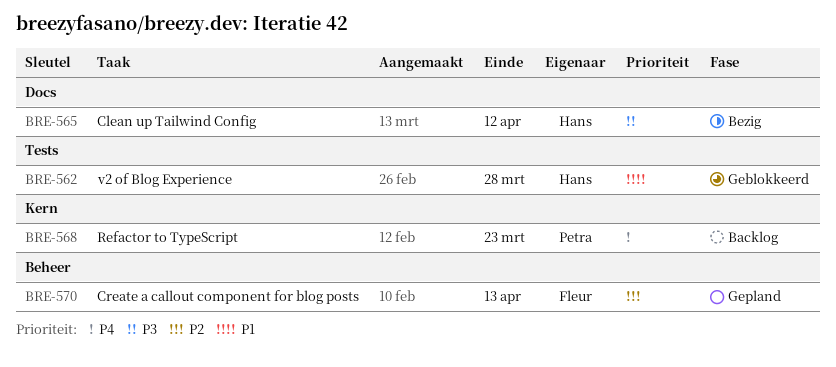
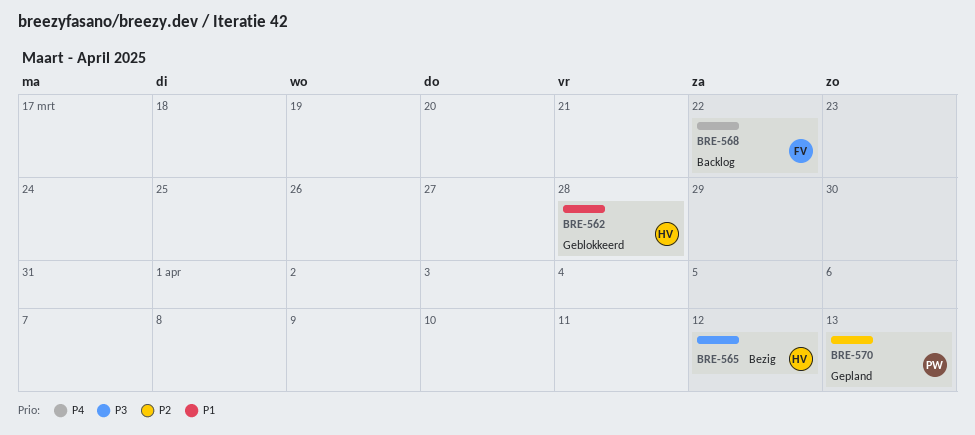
BRE-568, owner: Petra -> Fleur
BRE-568, due: Mar 23 -> Mar 22
BRE-570, owner: Fleur -> Petra

